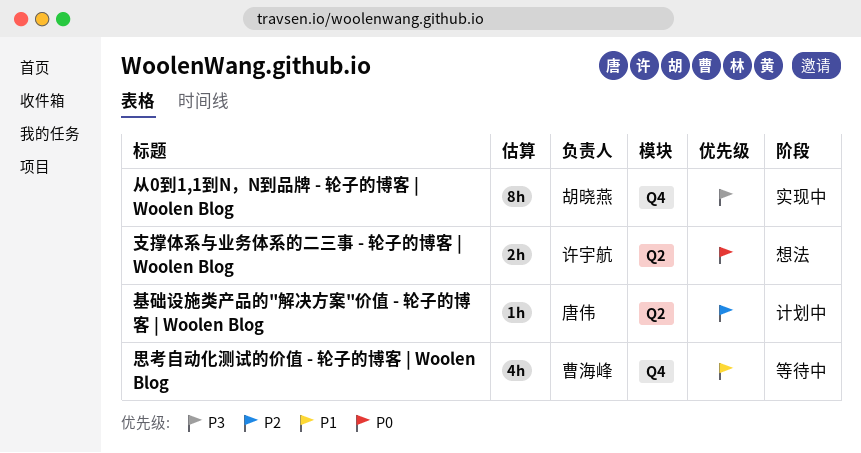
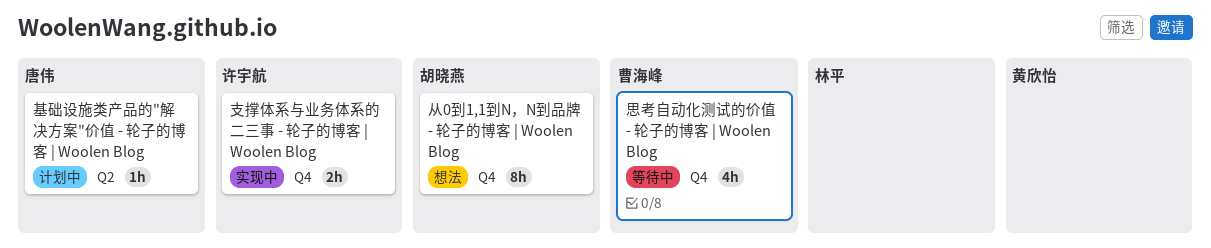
从0到1,1到N，N到品牌 - 轮子的博客 | Woolen Blog, status: 实现中 -> 想法
支撑体系与业务体系的二三事 - 轮子的博客 | Woolen Blog, status: 想法 -> 实现中
支撑体系与业务体系的二三事 - 轮子的博客 | Woolen Blog, label: Q2 -> Q4

